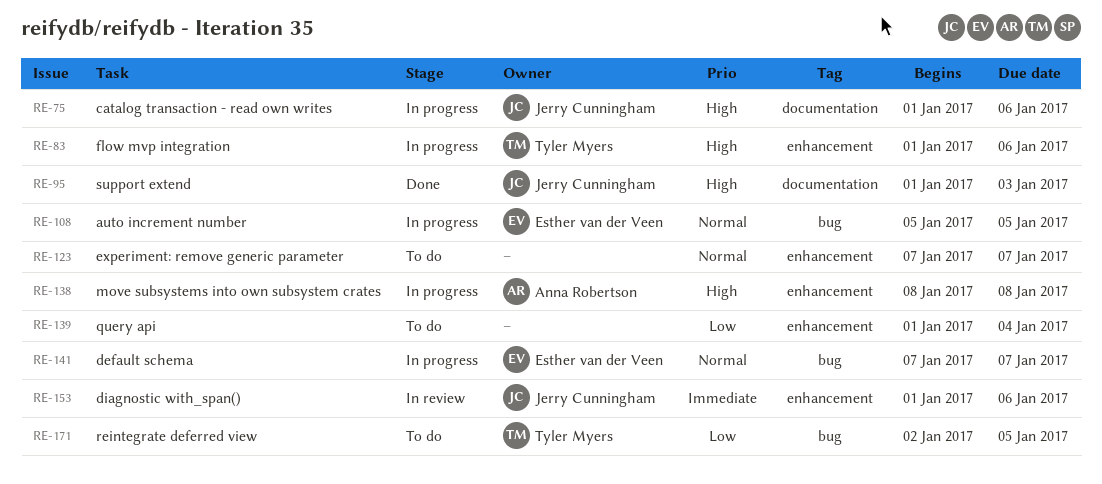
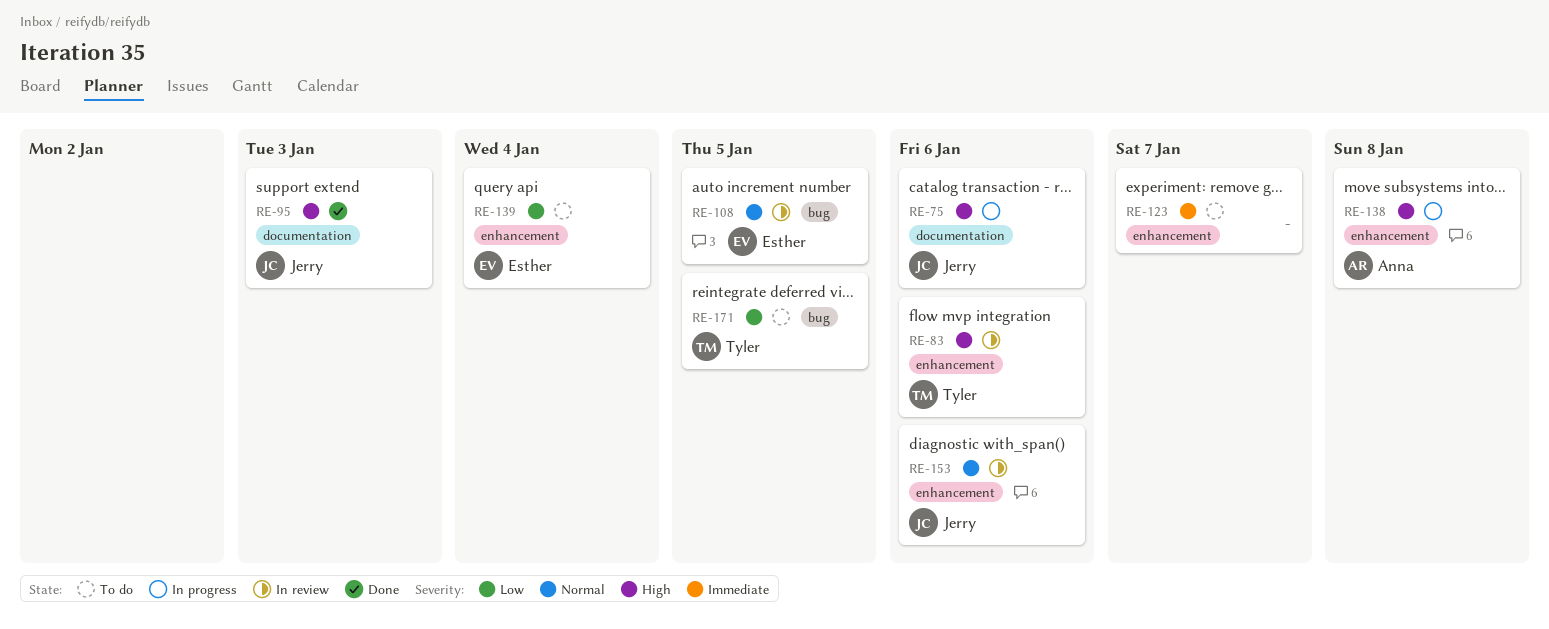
RE-83, status: In progress -> In review
RE-108, status: In progress -> In review
RE-123, priority: Normal -> Immediate
RE-139, owner: none -> Esther van der Veen
RE-141: present -> none
RE-153, priority: Immediate -> Normal

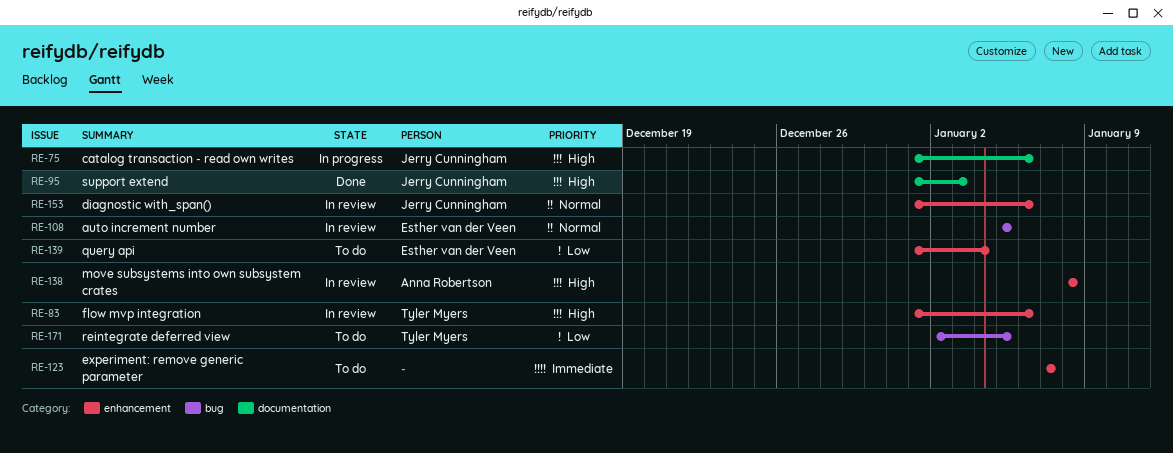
RE-138, status: In progress -> In review

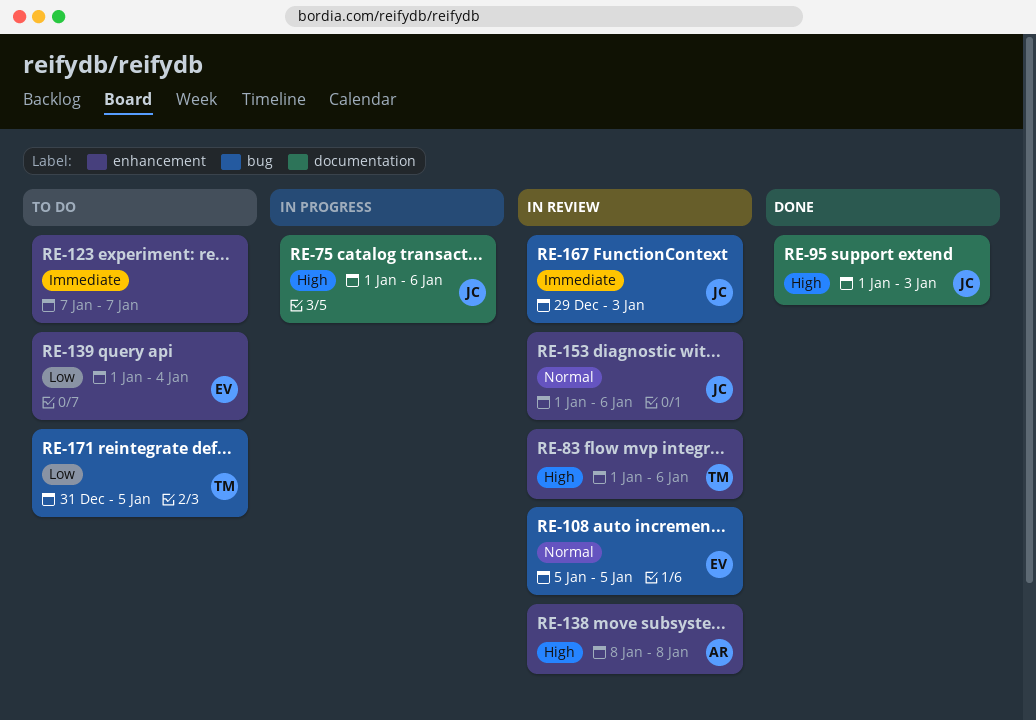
RE-167: none -> present
RE-171, start: Jan 2 -> Dec 31

